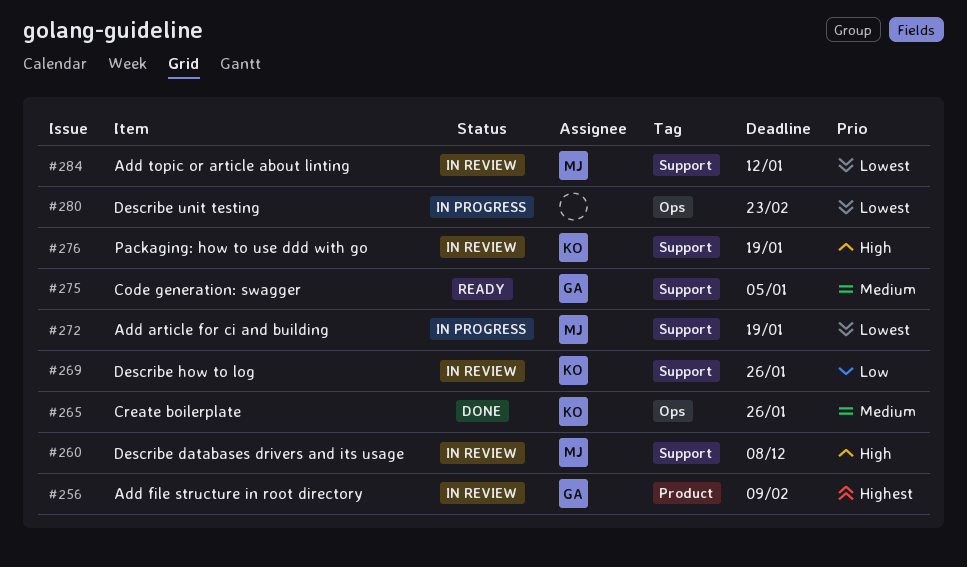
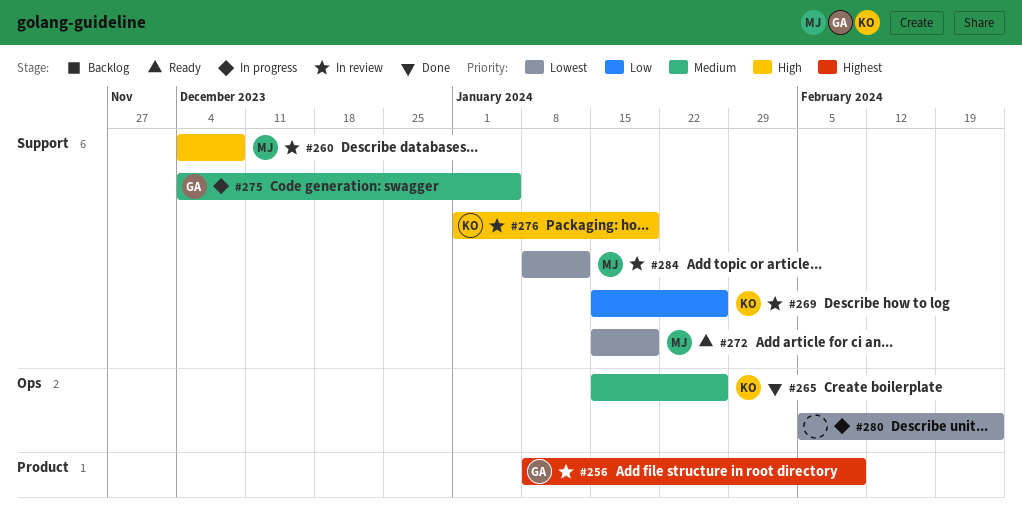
#272, status: In progress -> Ready
#275, status: Ready -> In progress

